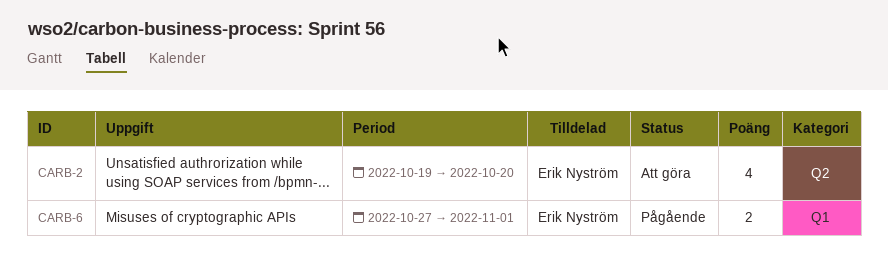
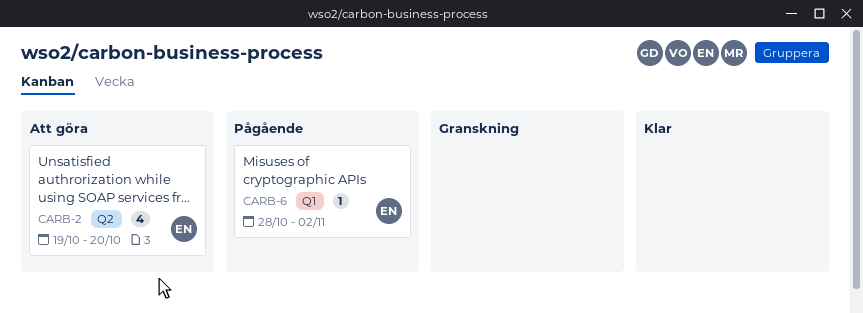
CARB-6, estimate: 2 -> 1
CARB-6, start: Oct 27 -> Oct 28
CARB-6, due: Nov 1 -> Nov 2

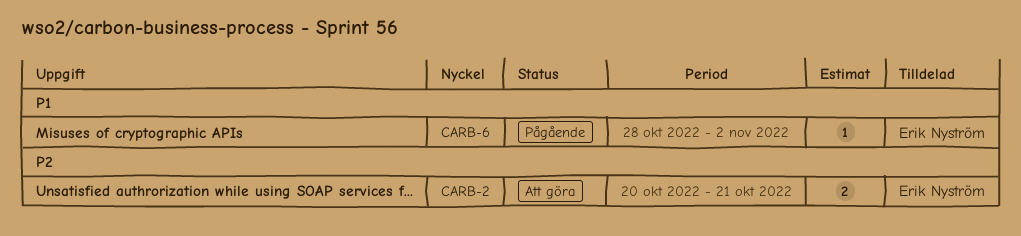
CARB-2, estimate: 4 -> 2
CARB-2, start: Oct 19 -> Oct 20
CARB-2, due: Oct 20 -> Oct 21

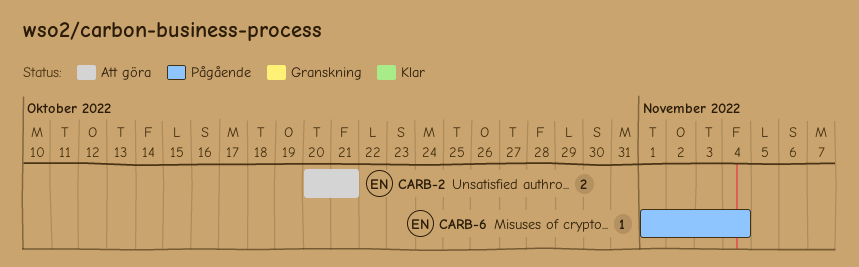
CARB-6, start: Oct 28 -> Nov 1
CARB-6, due: Nov 2 -> Nov 4

